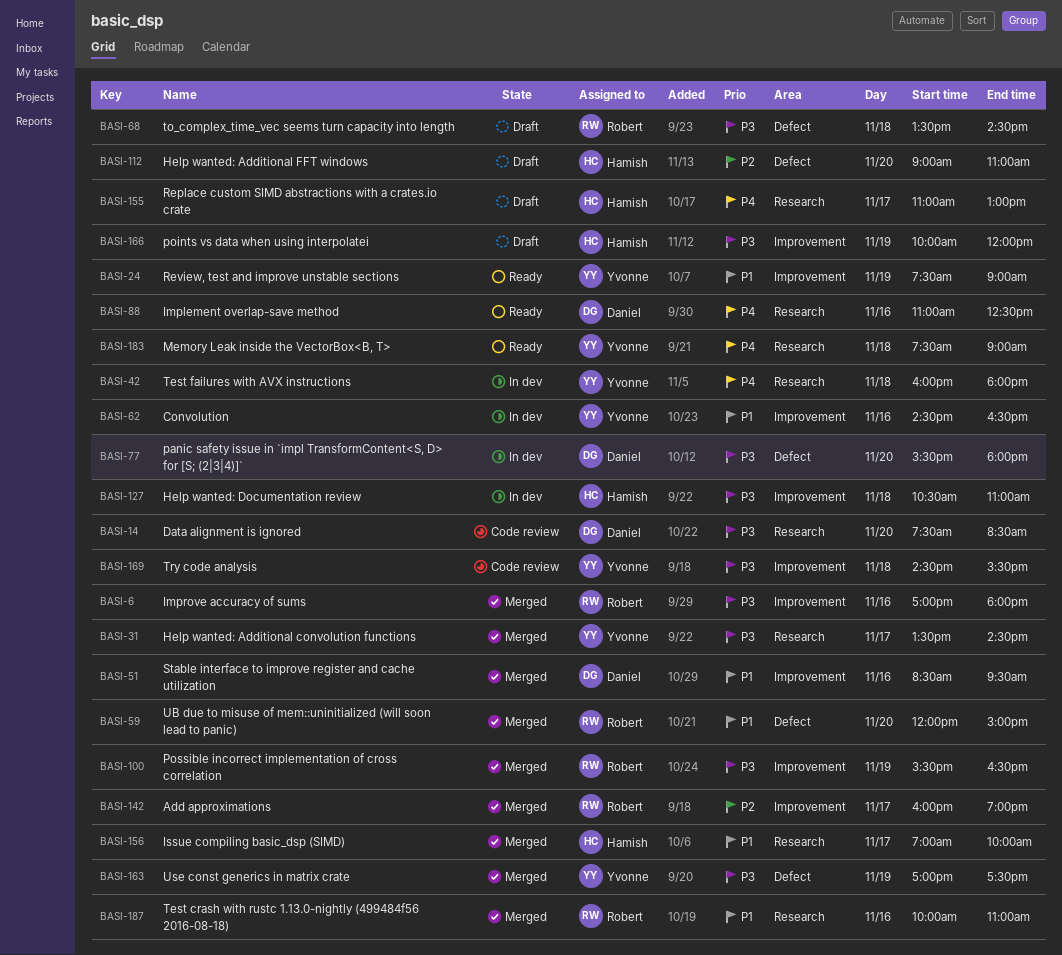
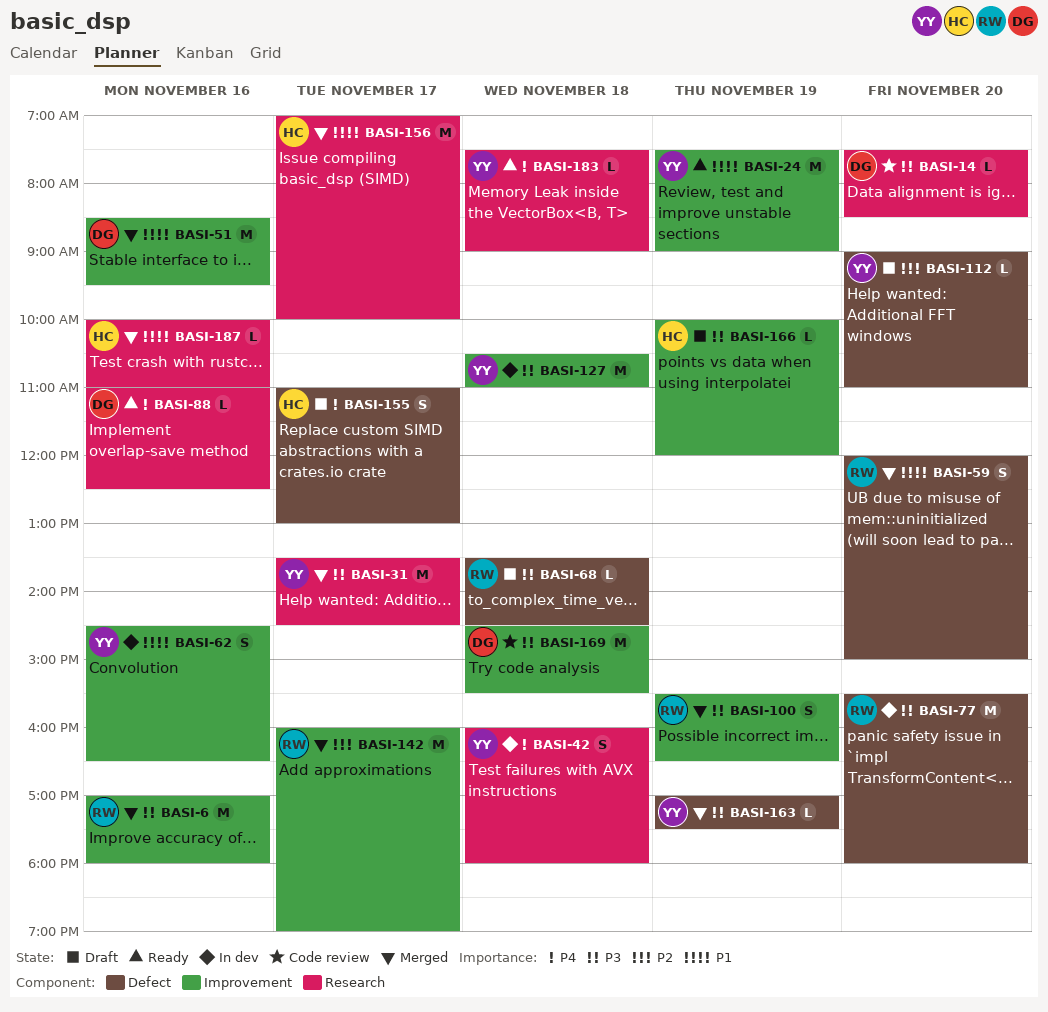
BASI-77, owner: Daniel -> Robert
BASI-112, owner: Hamish -> Yvonne
BASI-127, owner: Hamish -> Yvonne
BASI-155, label: Research -> Defect
BASI-169, owner: Yvonne -> Daniel
BASI-187, owner: Robert -> Hamish

